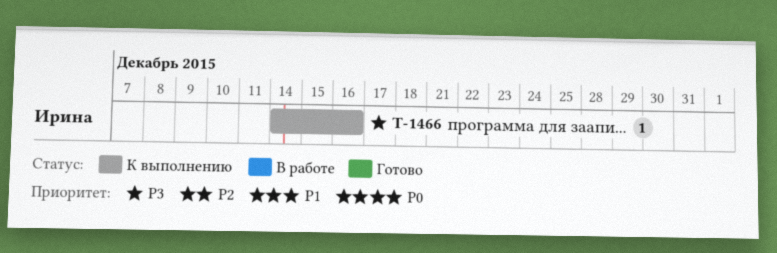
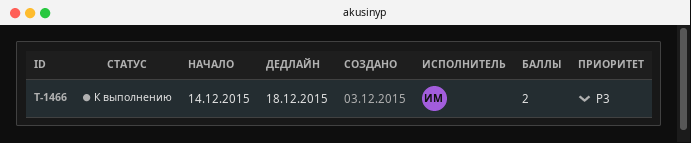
T-1466, estimate: 1 -> 2
T-1466, due: Dec 16 -> Dec 18

